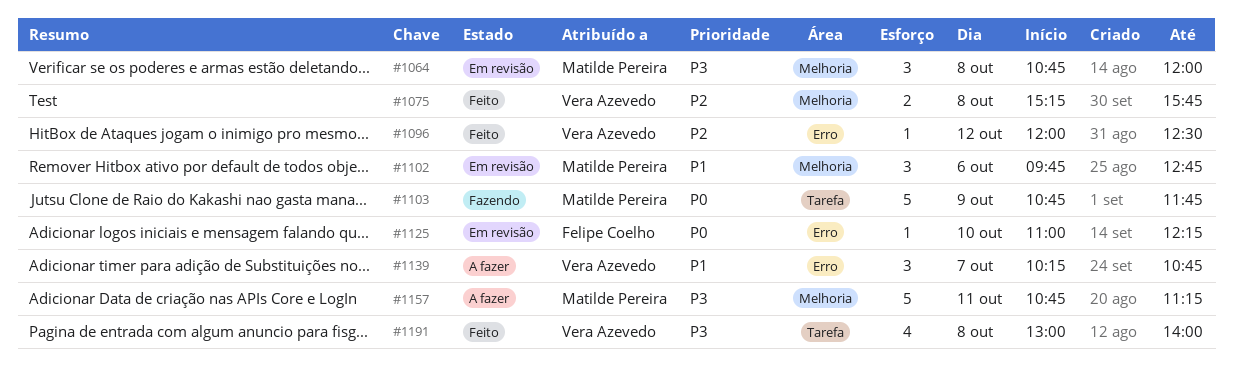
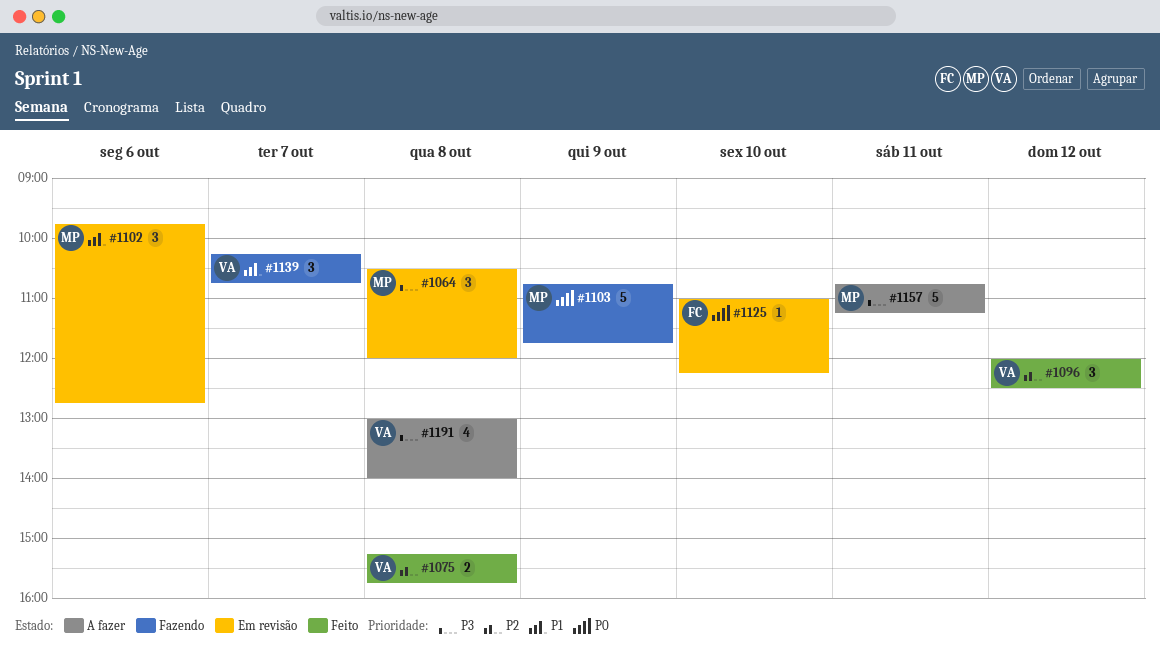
#1064, begins: 10:45 -> 10:30
#1096, estimate: 1 -> 3
#1139, status: A fazer -> Fazendo
#1191, status: Feito -> A fazer

